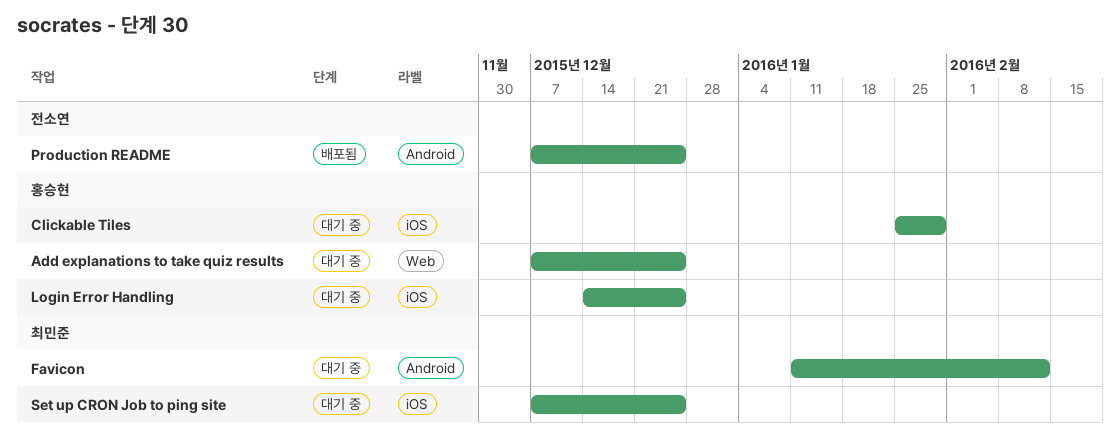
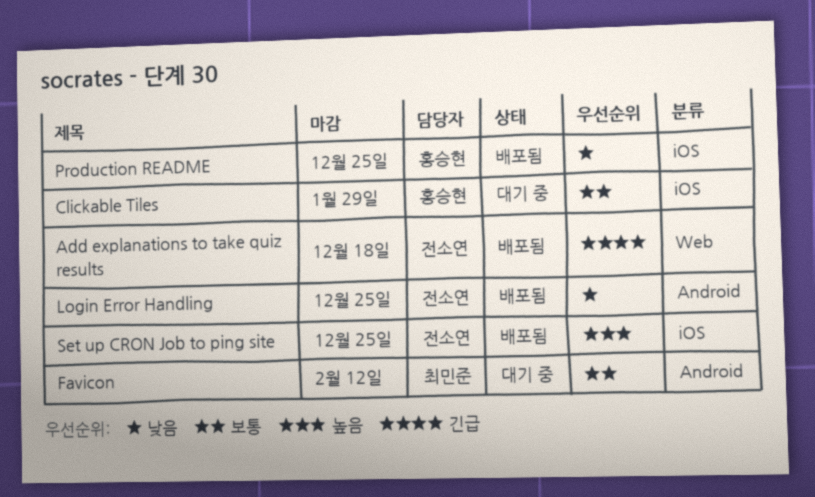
Add explanations to take quiz results, status: 대기 중 -> 배포됨
Add explanations to take quiz results, owner: 홍승현 -> 전소연
Add explanations to take quiz results, due: Dec 25 -> Dec 18
Login Error Handling, status: 대기 중 -> 배포됨
Login Error Handling, owner: 홍승현 -> 전소연
Login Error Handling, label: iOS -> Android
Production README, owner: 전소연 -> 홍승현
Production README, label: Android -> iOS
Set up CRON Job to ping site, status: 대기 중 -> 배포됨
Set up CRON Job to ping site, owner: 최민준 -> 전소연

